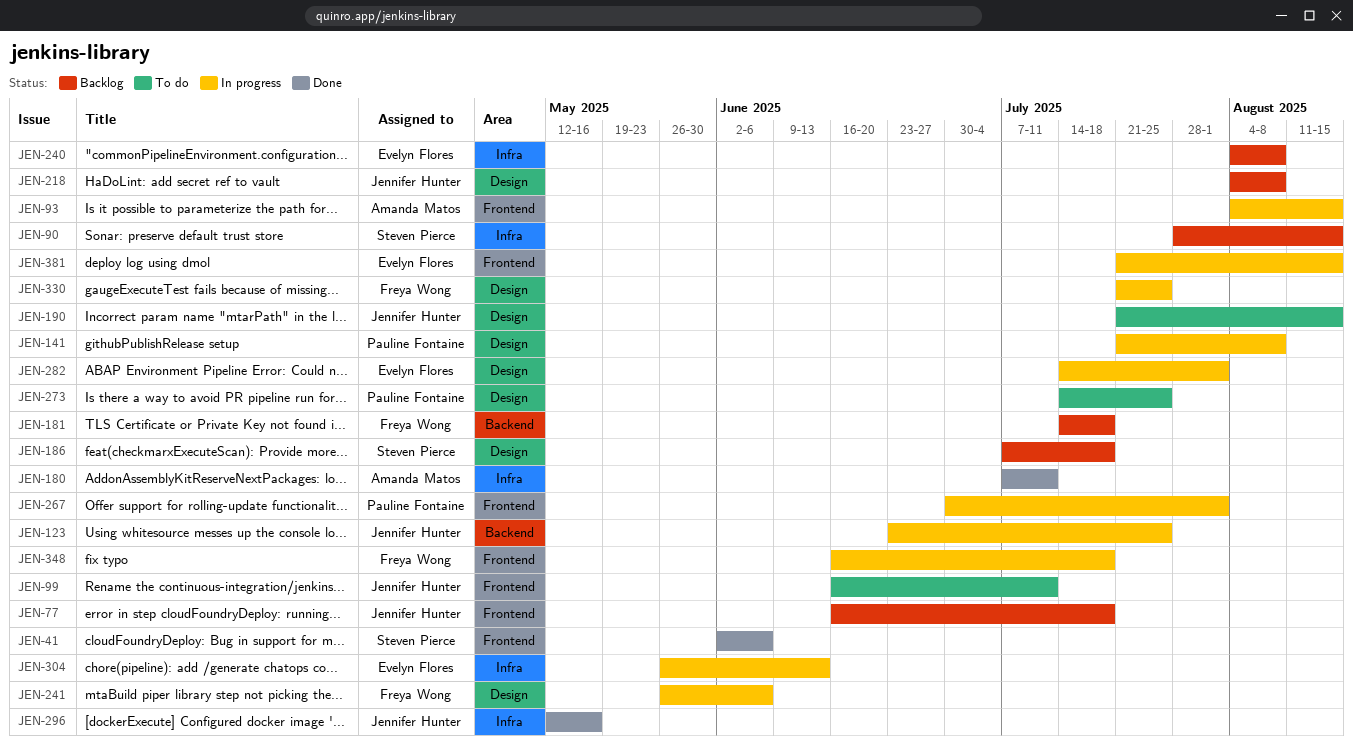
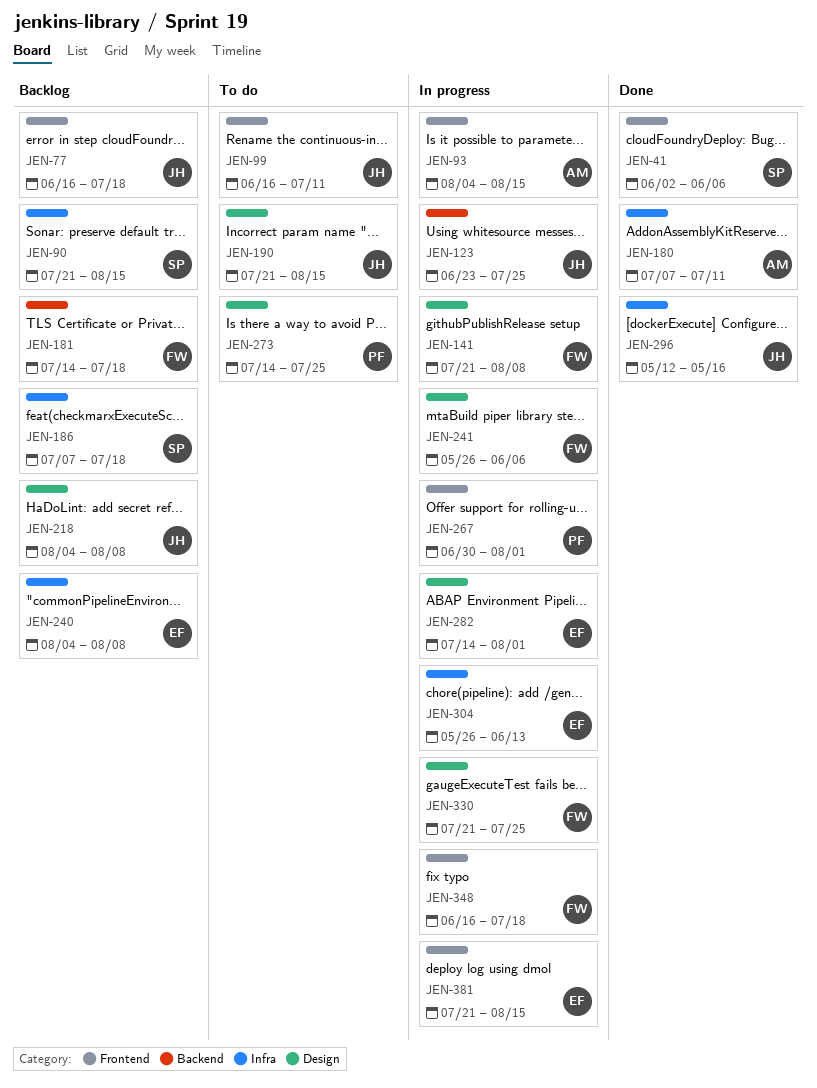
JEN-90, start: Jul 28 -> Jul 21
JEN-141, owner: Pauline Fontaine -> Freya Wong
JEN-186, label: Design -> Infra

